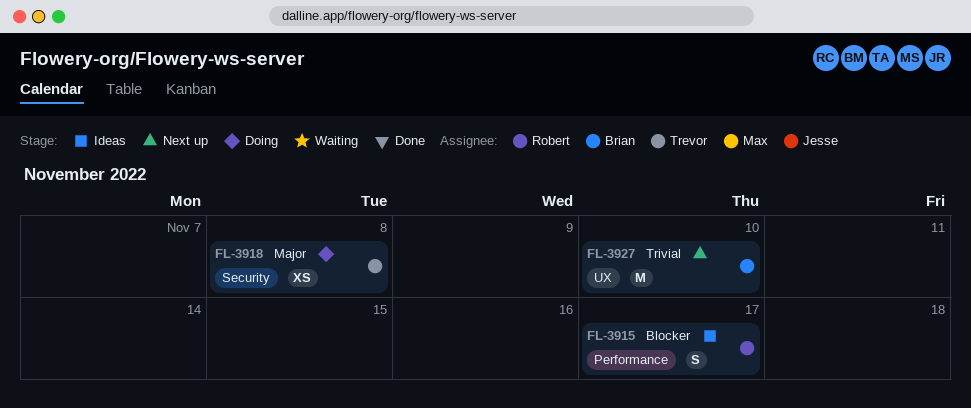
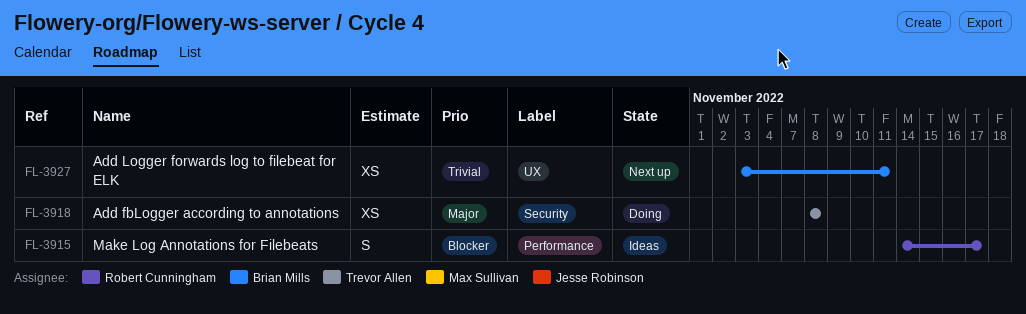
FL-3927, estimate: M -> XS
FL-3927, due: Nov 10 -> Nov 11

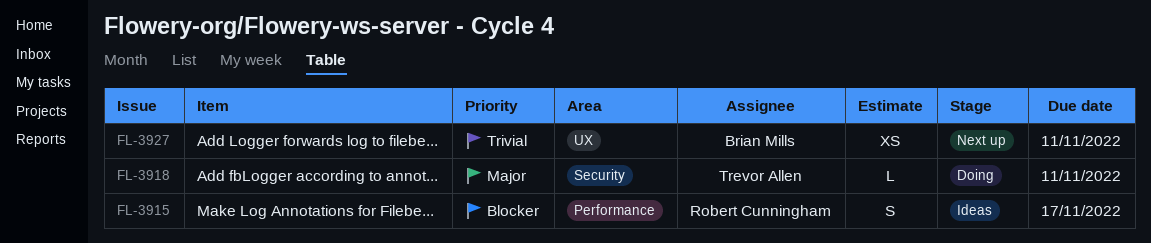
FL-3918, estimate: XS -> L
FL-3918, due: Nov 8 -> Nov 11

